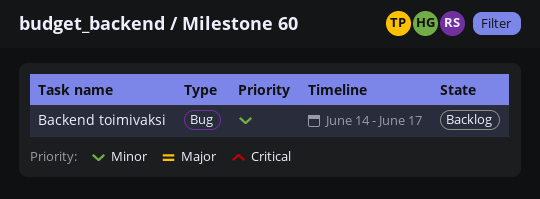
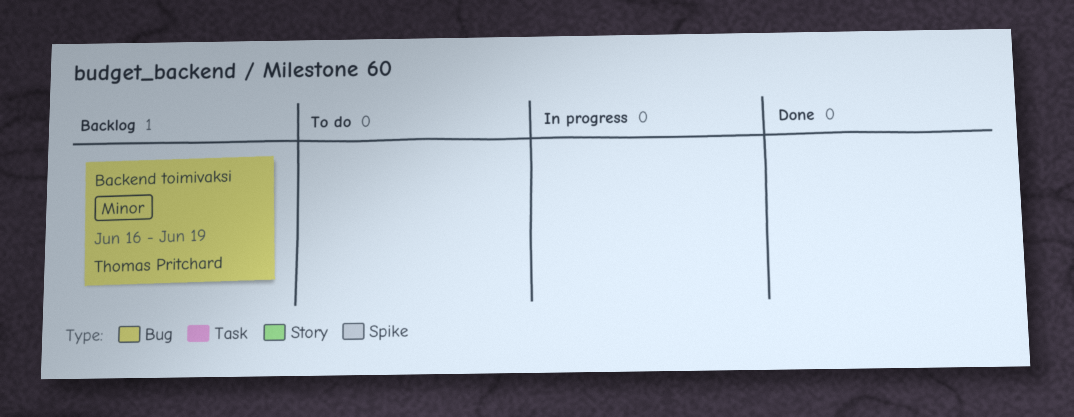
Backend toimivaksi, start: Jun 14 -> Jun 16
Backend toimivaksi, due: Jun 17 -> Jun 19

